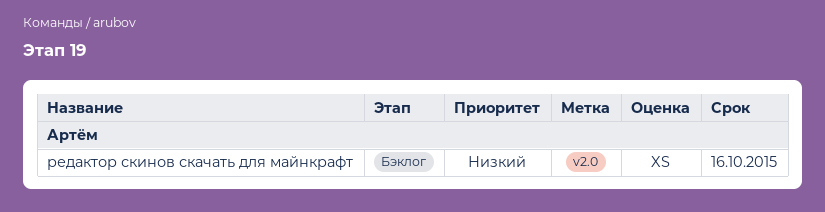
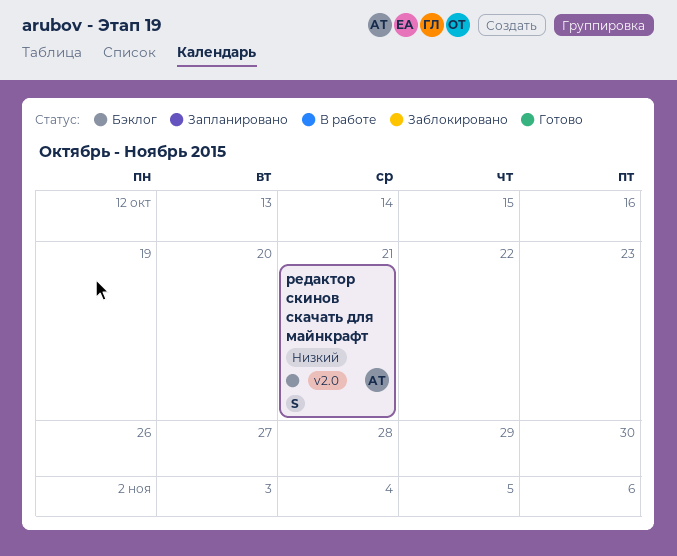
редактор скинов скачать для майнкрафт, estimate: XS -> S
редактор скинов скачать для майнкрафт, due: Oct 16 -> Oct 21

